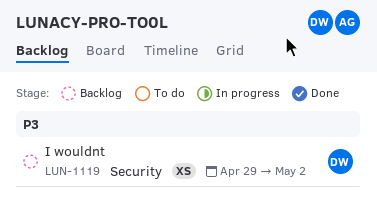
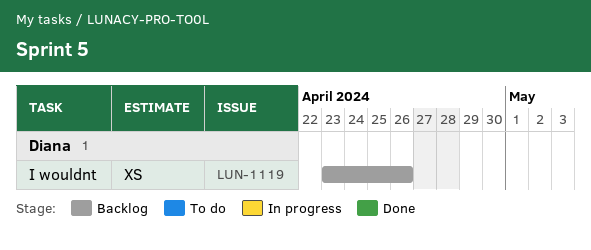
LUN-1119, start: Apr 29 -> Apr 23
LUN-1119, due: May 2 -> Apr 26

